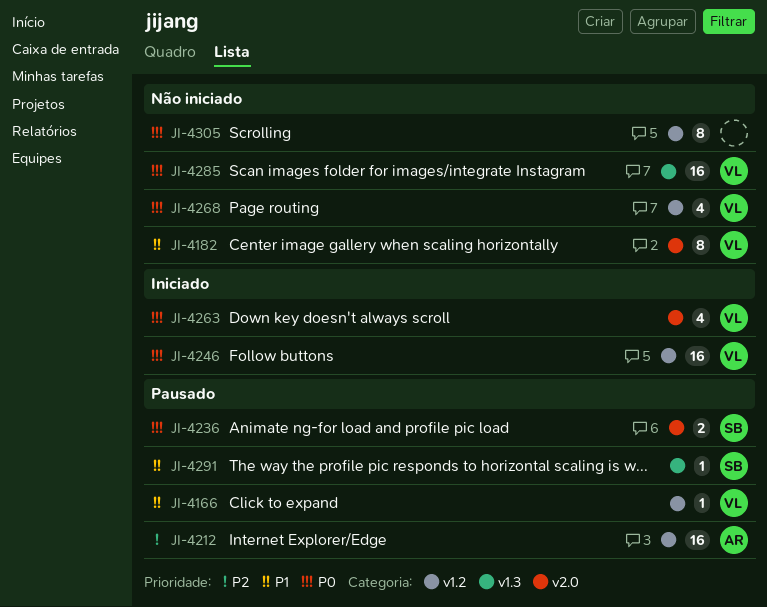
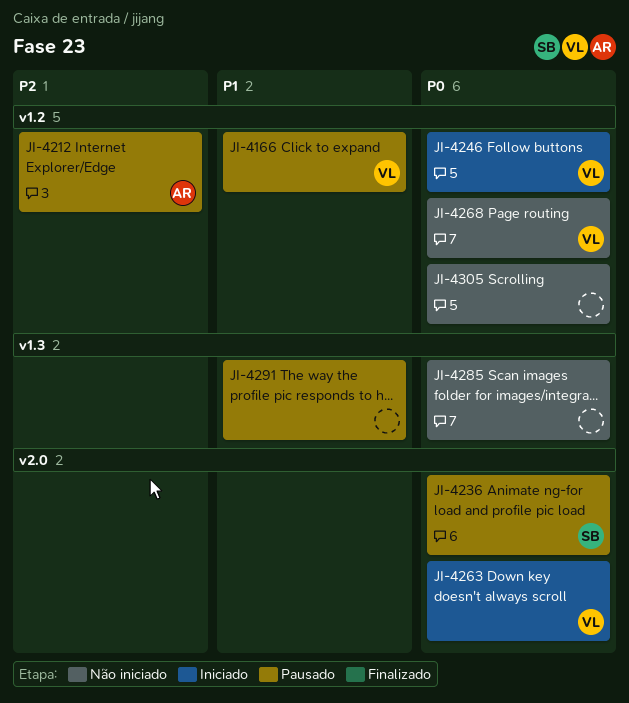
JI-4182: present -> none
JI-4285, owner: VL -> none
JI-4291, owner: SB -> none

